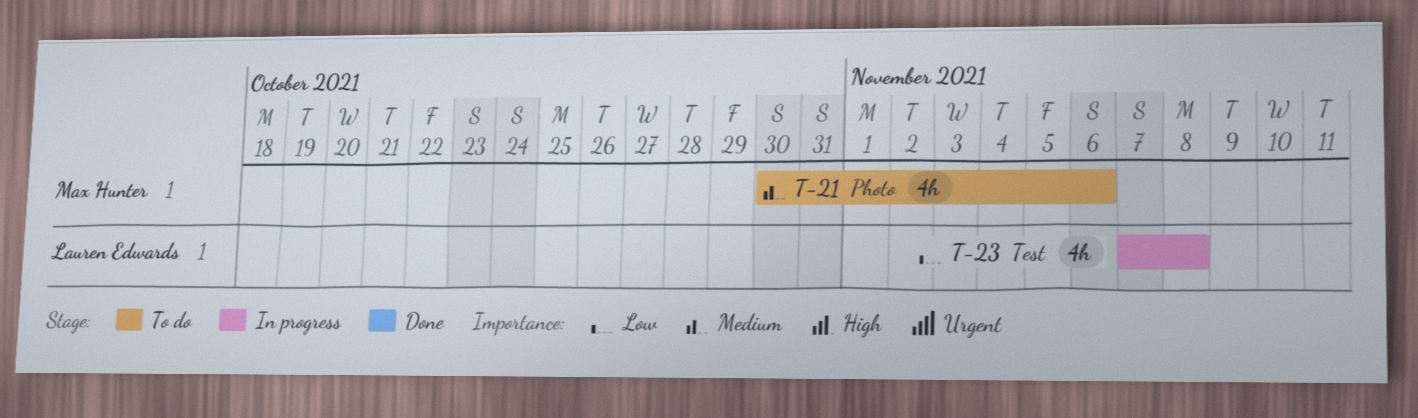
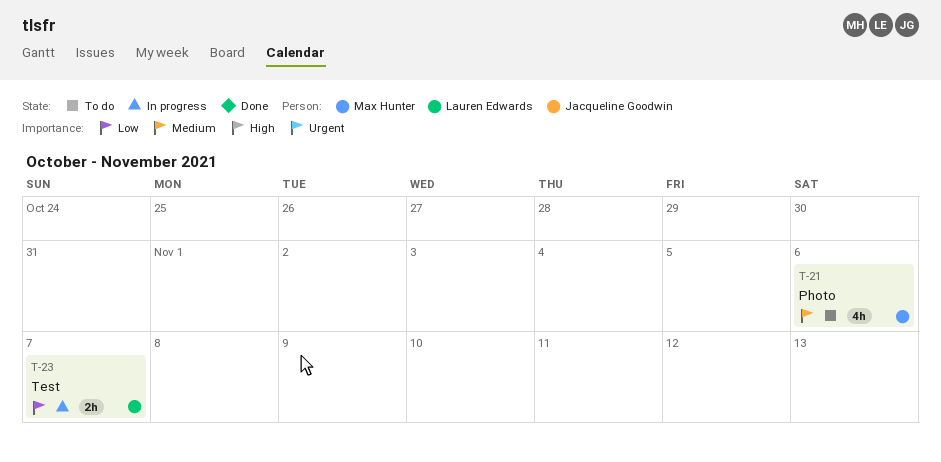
T-23, estimate: 4h -> 2h
T-23, due: Nov 8 -> Nov 7

